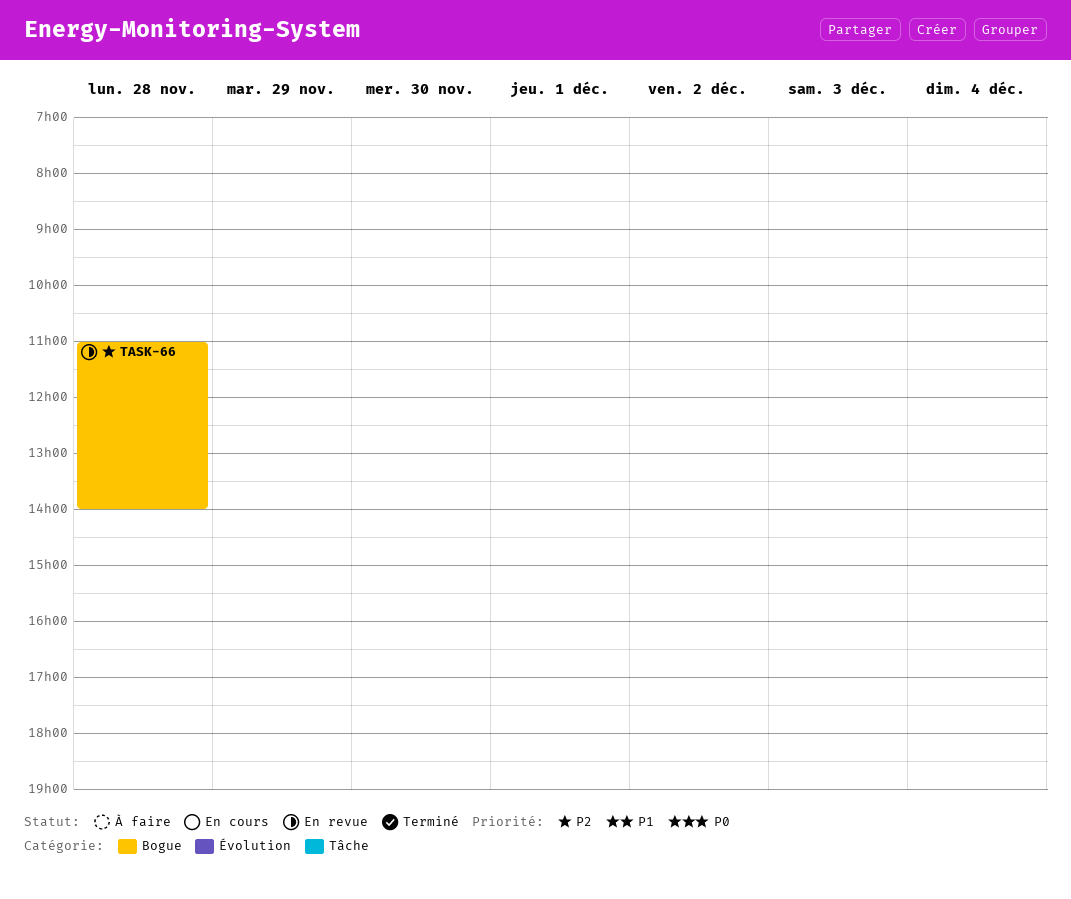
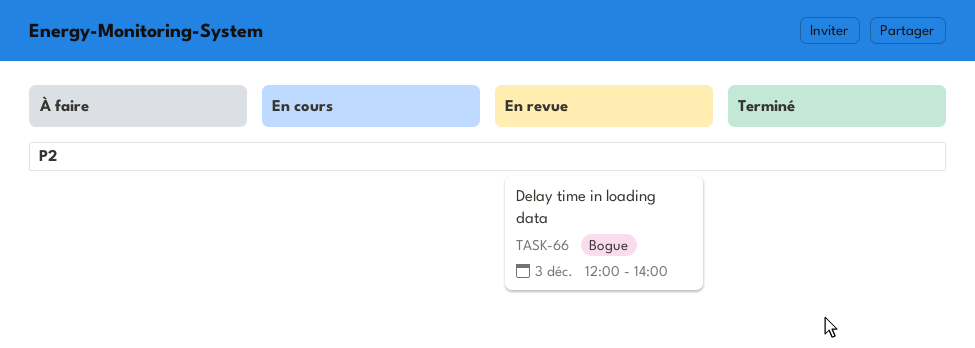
TASK-66, day: Nov 28 -> Dec 3
TASK-66, begins: 11:00 -> 12:00

